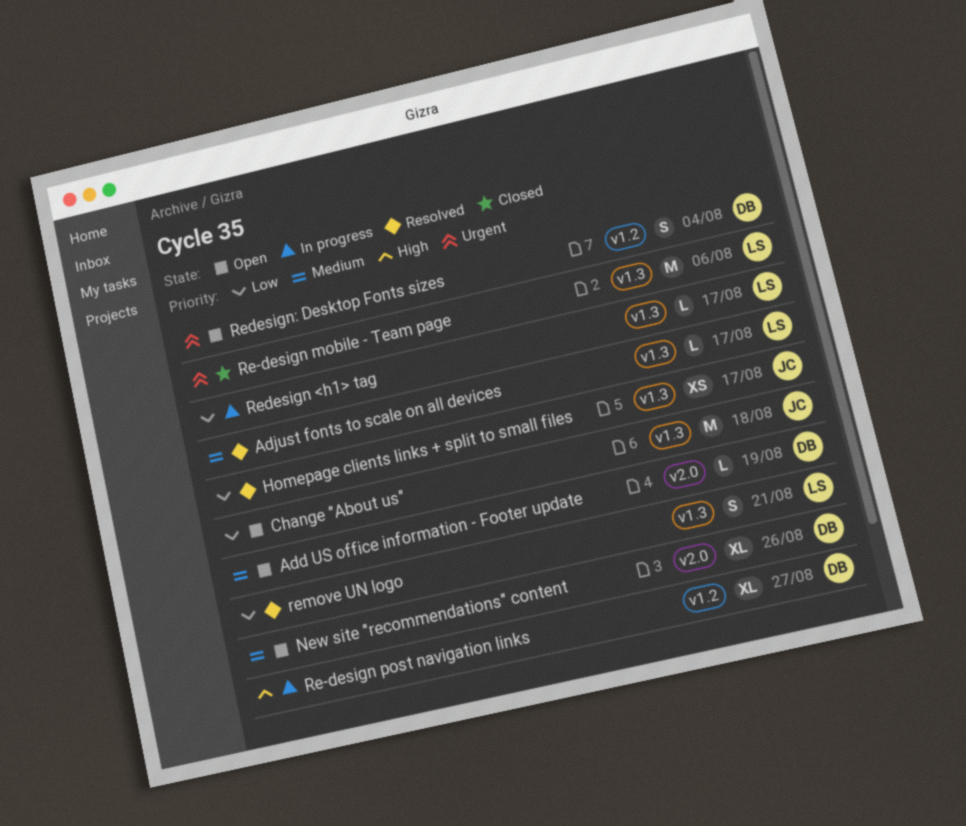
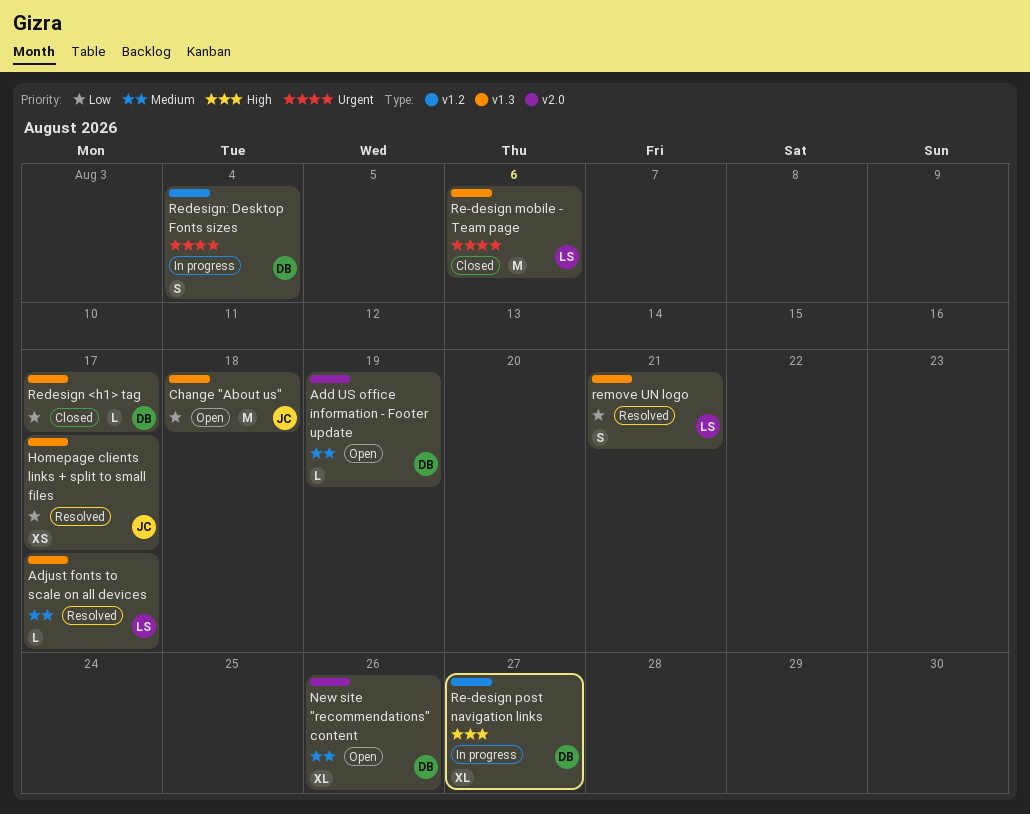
Redesign <h1> tag, status: In progress -> Closed
Redesign <h1> tag, owner: LS -> DB
Redesign: Desktop Fonts sizes, status: Open -> In progress

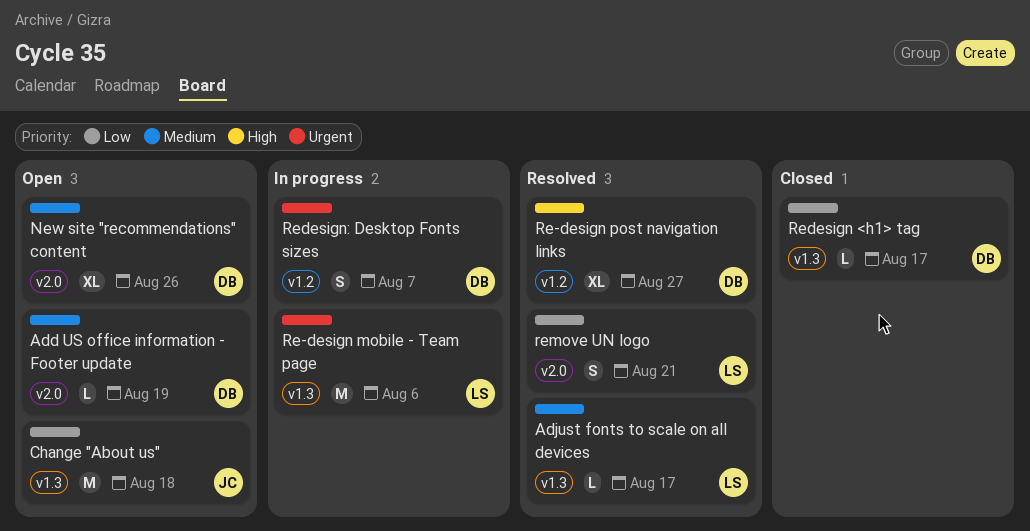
Homepage clients links + split to small files: present -> none
Re-design mobile - Team page, status: Closed -> In progress
Re-design post navigation links, status: In progress -> Resolved
Redesign: Desktop Fonts sizes, due: Aug 4 -> Aug 7
remove UN logo, label: v1.3 -> v2.0

